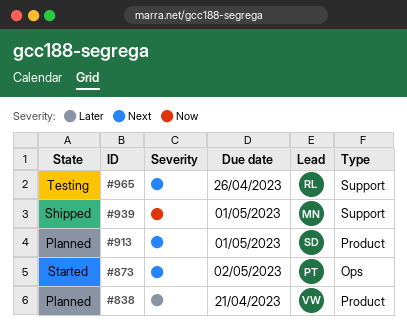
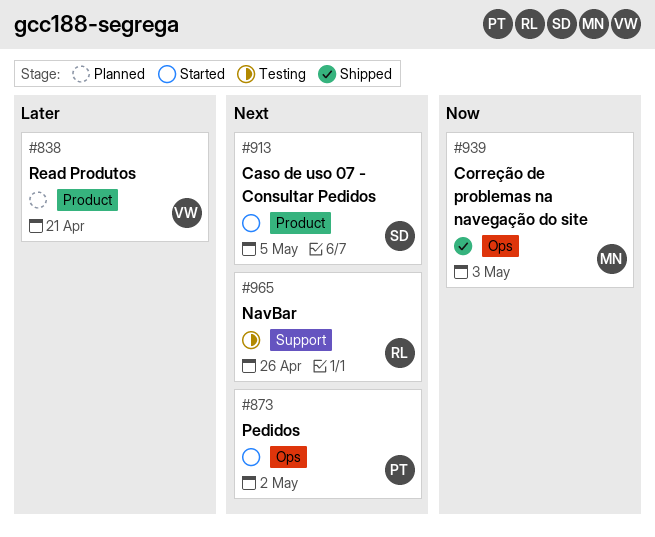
#913, status: Planned -> Started
#913, due: May 1 -> May 5
#939, label: Support -> Ops
#939, due: May 1 -> May 3

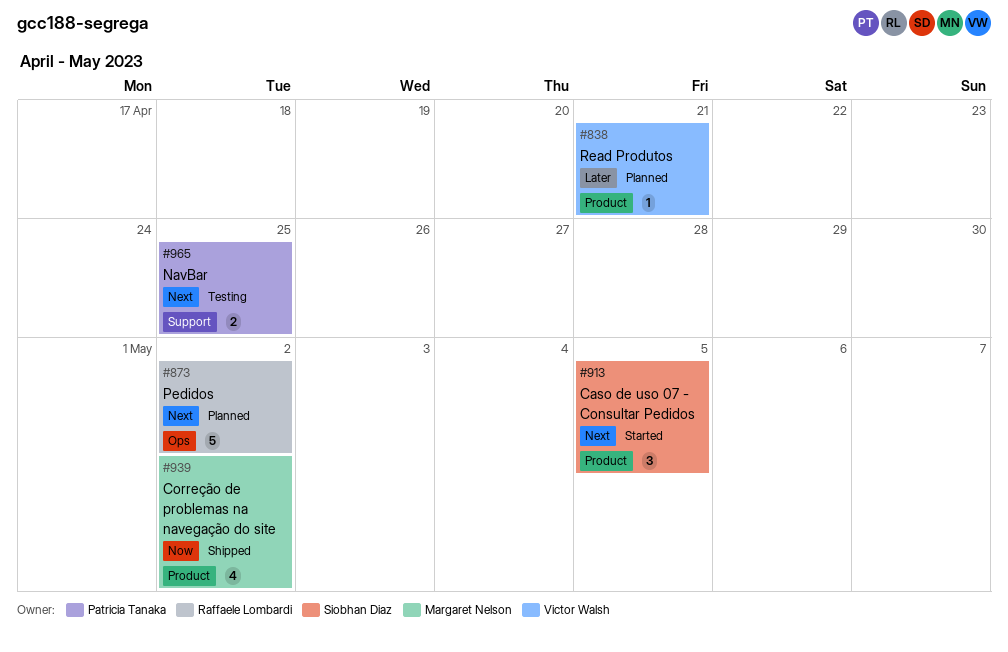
#873, status: Started -> Planned
#873, owner: Patricia Tanaka -> Raffaele Lombardi
#939, label: Ops -> Product
#939, due: May 3 -> May 2
#965, owner: Raffaele Lombardi -> Patricia Tanaka
#965, due: Apr 26 -> Apr 25

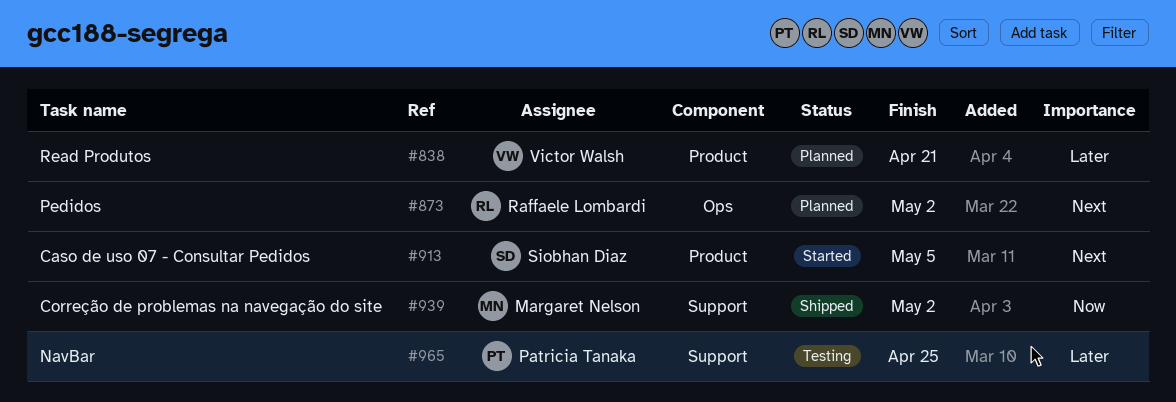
#939, label: Product -> Support
#965, priority: Next -> Later

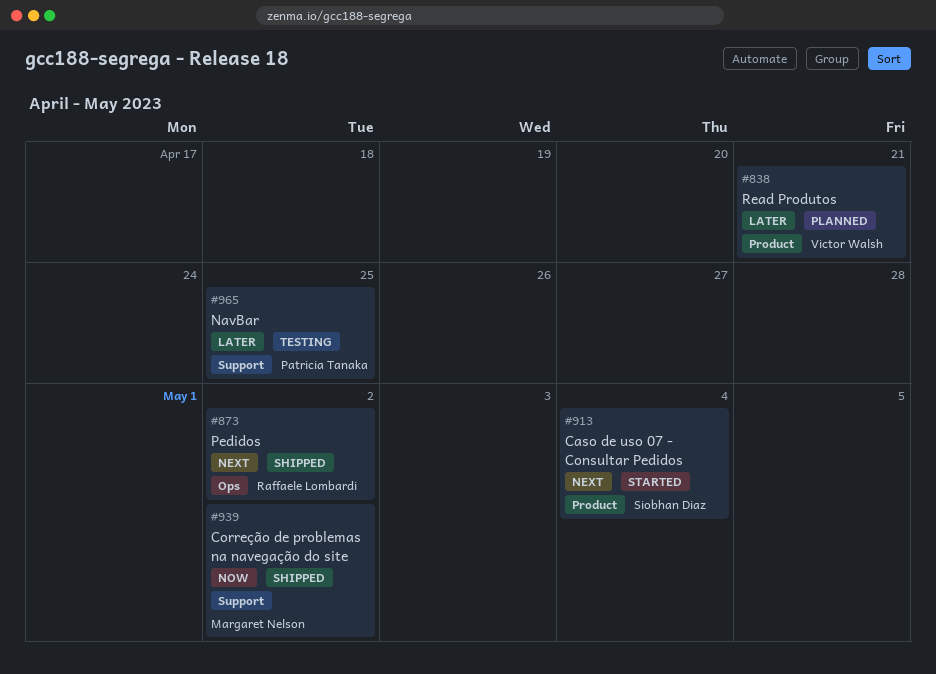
#873, status: Planned -> Shipped
#913, due: May 5 -> May 4

